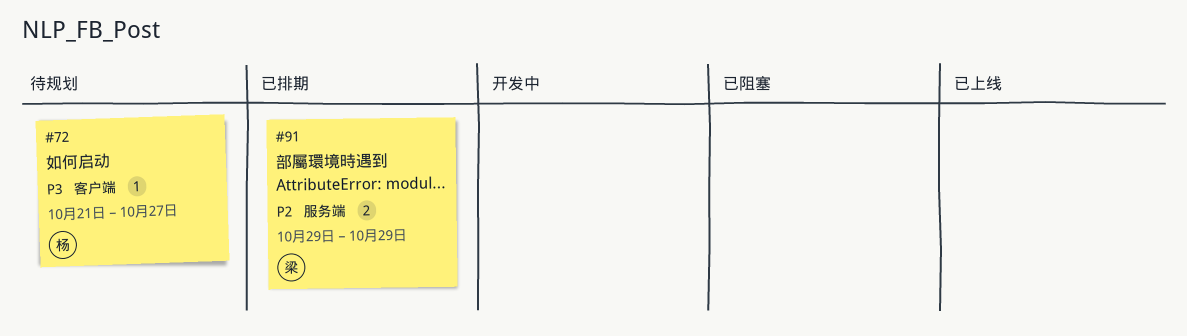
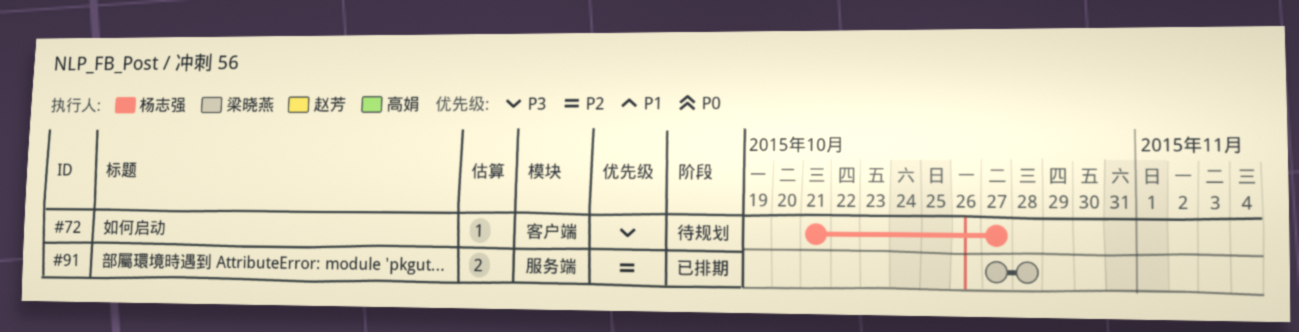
#91, start: Oct 29 -> Oct 27
#91, due: Oct 29 -> Oct 28

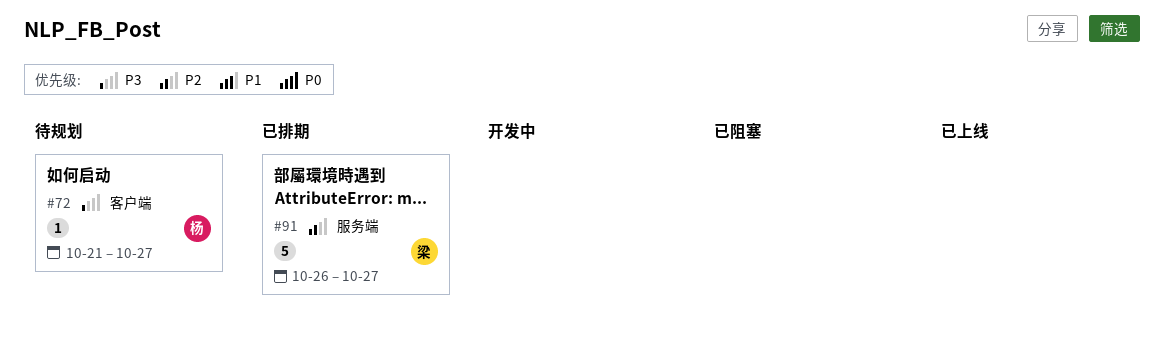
#91, estimate: 2 -> 5
#91, start: Oct 27 -> Oct 26
#91, due: Oct 28 -> Oct 27

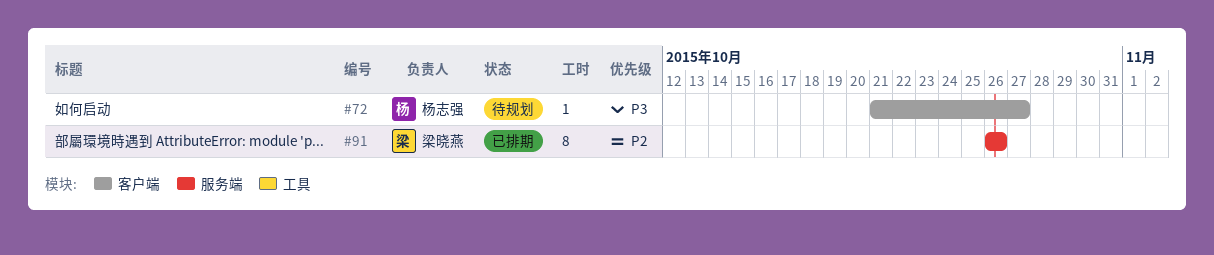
#91, estimate: 5 -> 8
#91, due: Oct 27 -> Oct 26

